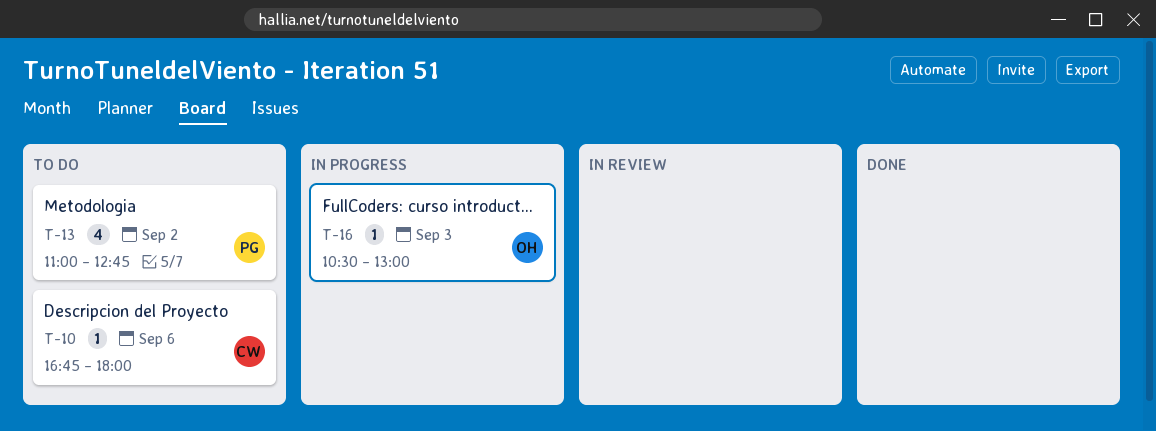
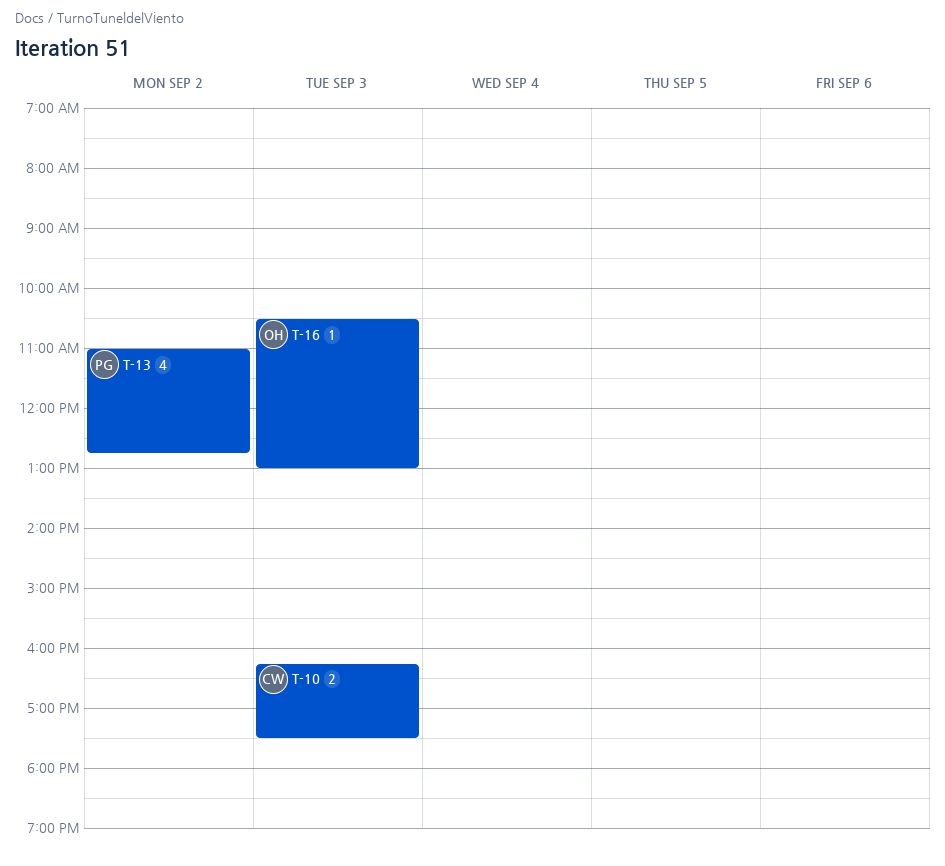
T-10, estimate: 1 -> 2
T-10, day: Sep 6 -> Sep 3
T-10, begins: 16:45 -> 16:15
T-10, ends: 18:00 -> 17:30

